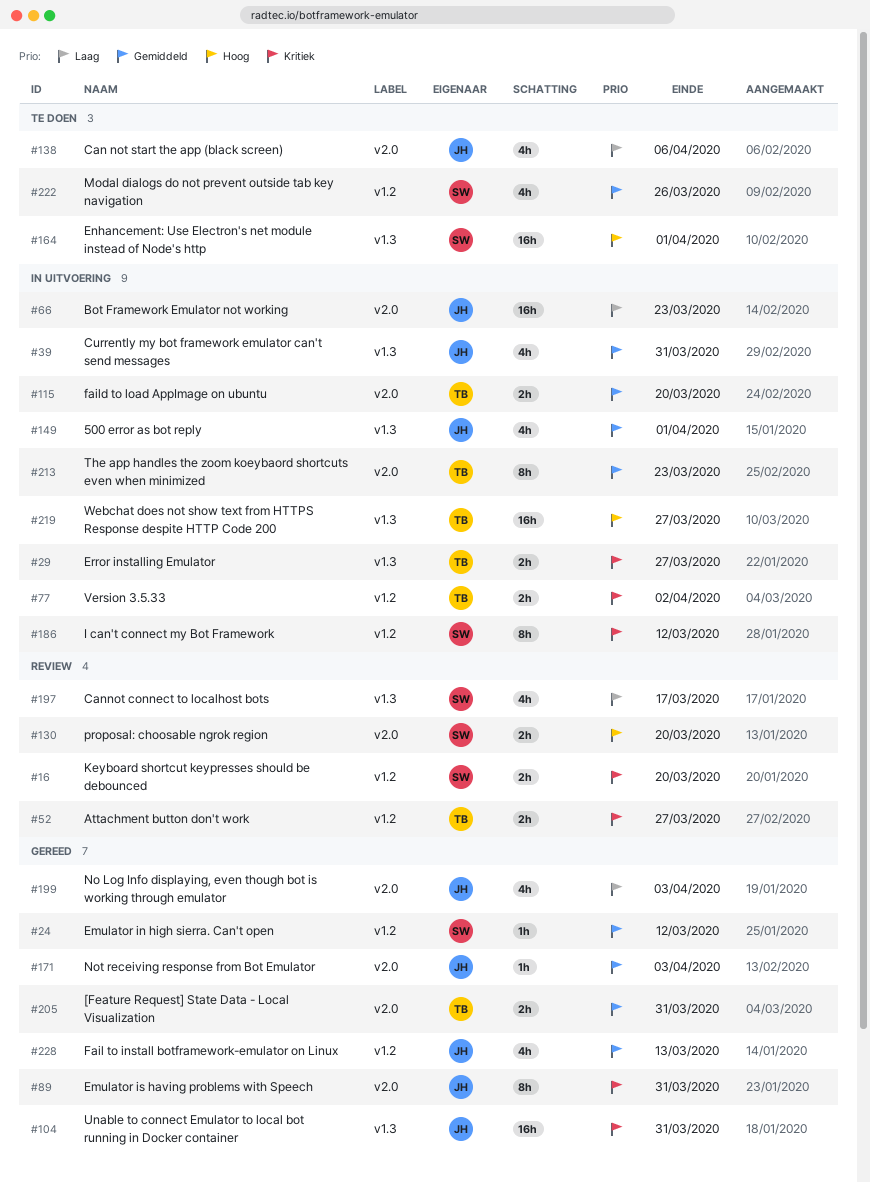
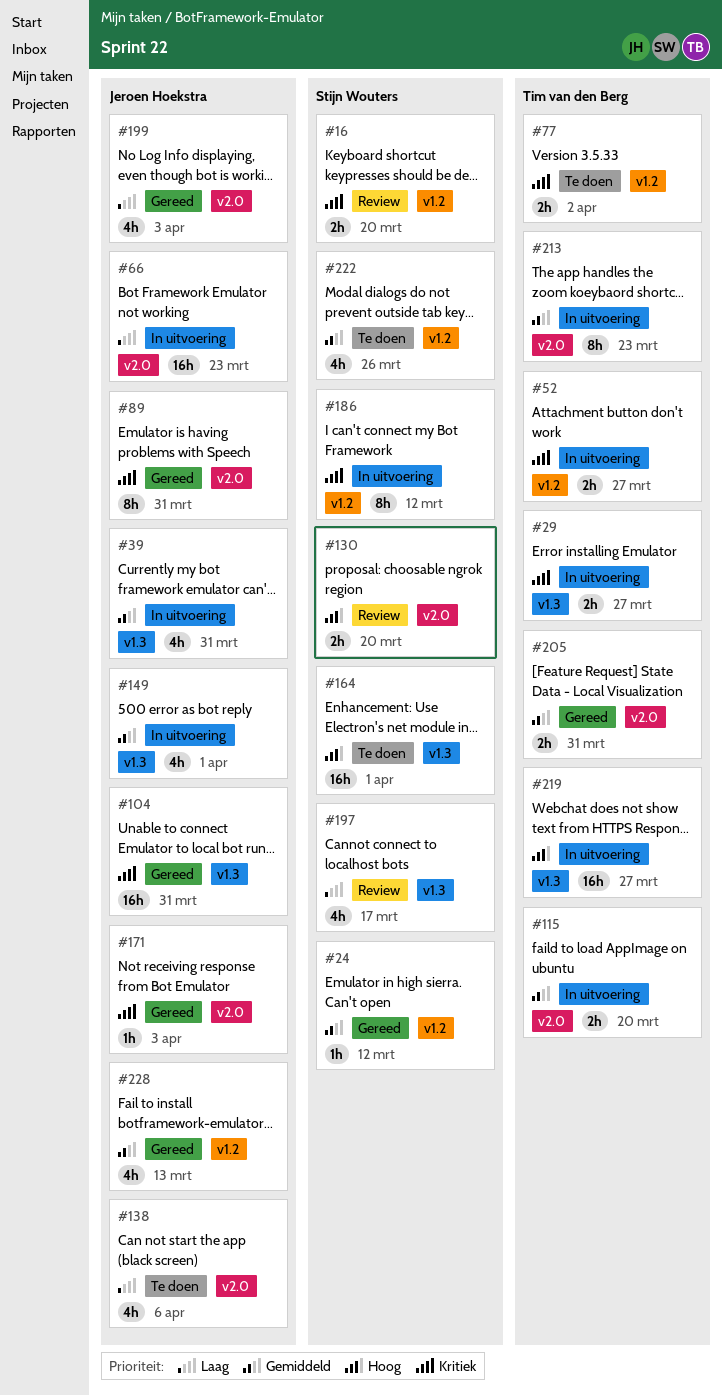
#52, status: Review -> In uitvoering
#77, status: In uitvoering -> Te doen
#171, priority: Gemiddeld -> Kritiek

